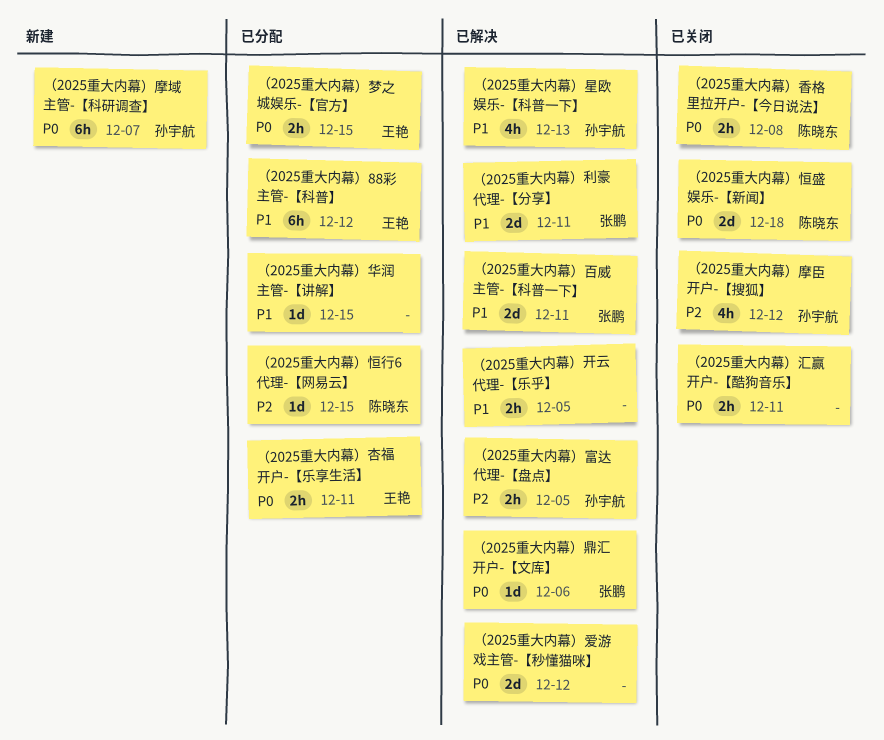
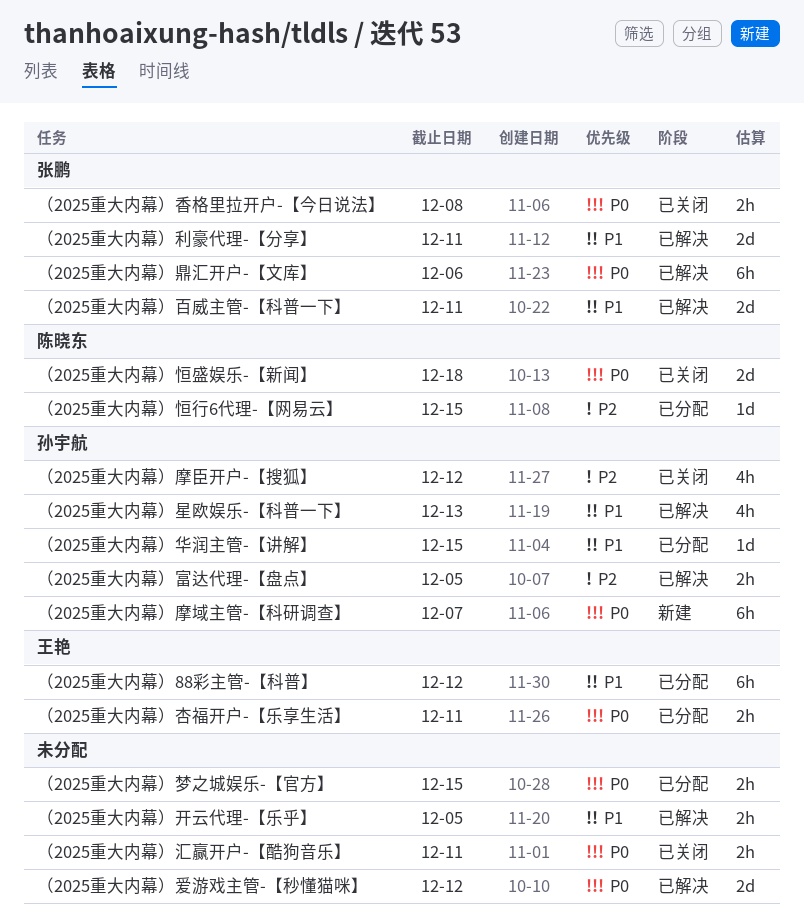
（2025重大内幕）华润主管-【讲解】, owner: none -> 孙宇航
（2025重大内幕）梦之城娱乐-【官方】, owner: 王艳 -> none
（2025重大内幕）香格里拉开户-【今日说法】, owner: 陈晓东 -> 张鹏
（2025重大内幕）鼎汇开户-【文库】, estimate: 1d -> 6h

